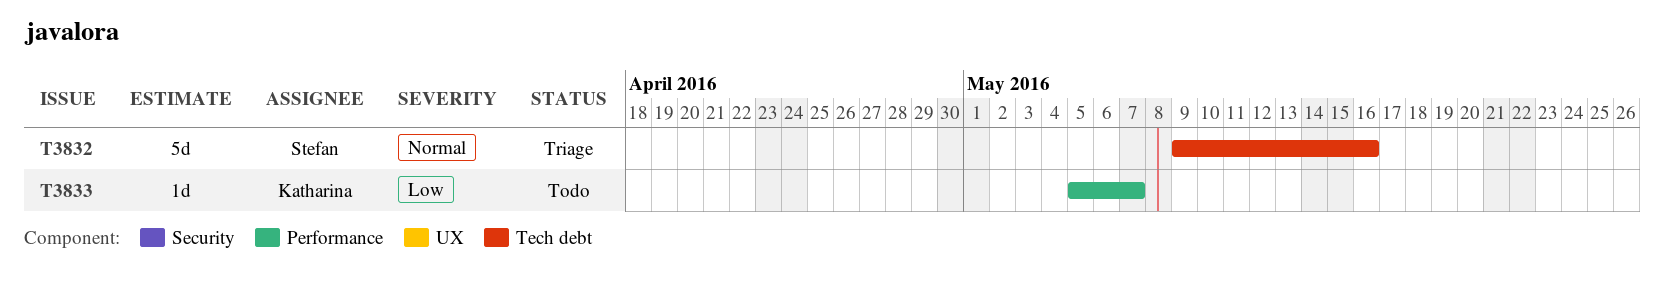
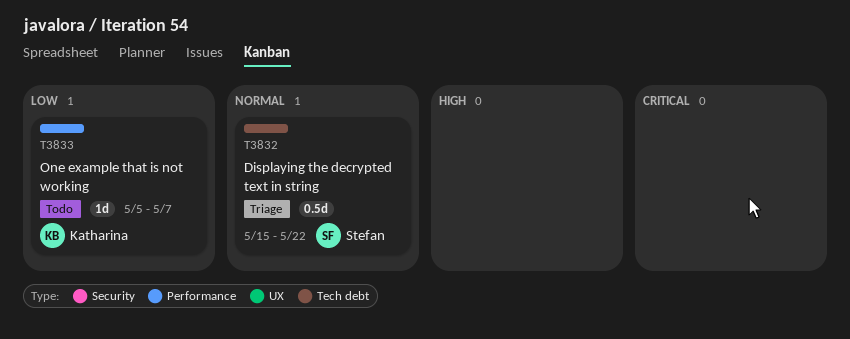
T3832, estimate: 5d -> 0.5d
T3832, start: May 9 -> May 15
T3832, due: May 16 -> May 22

